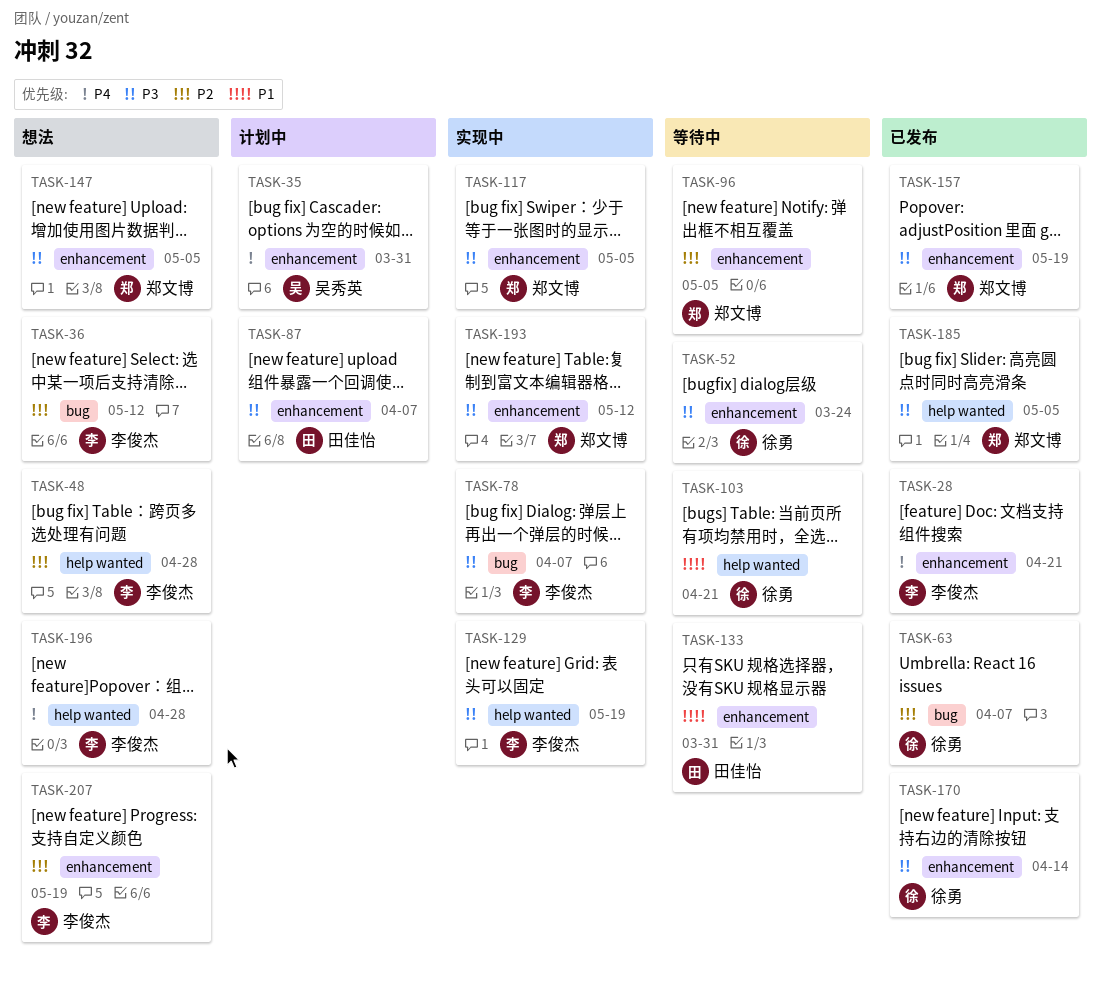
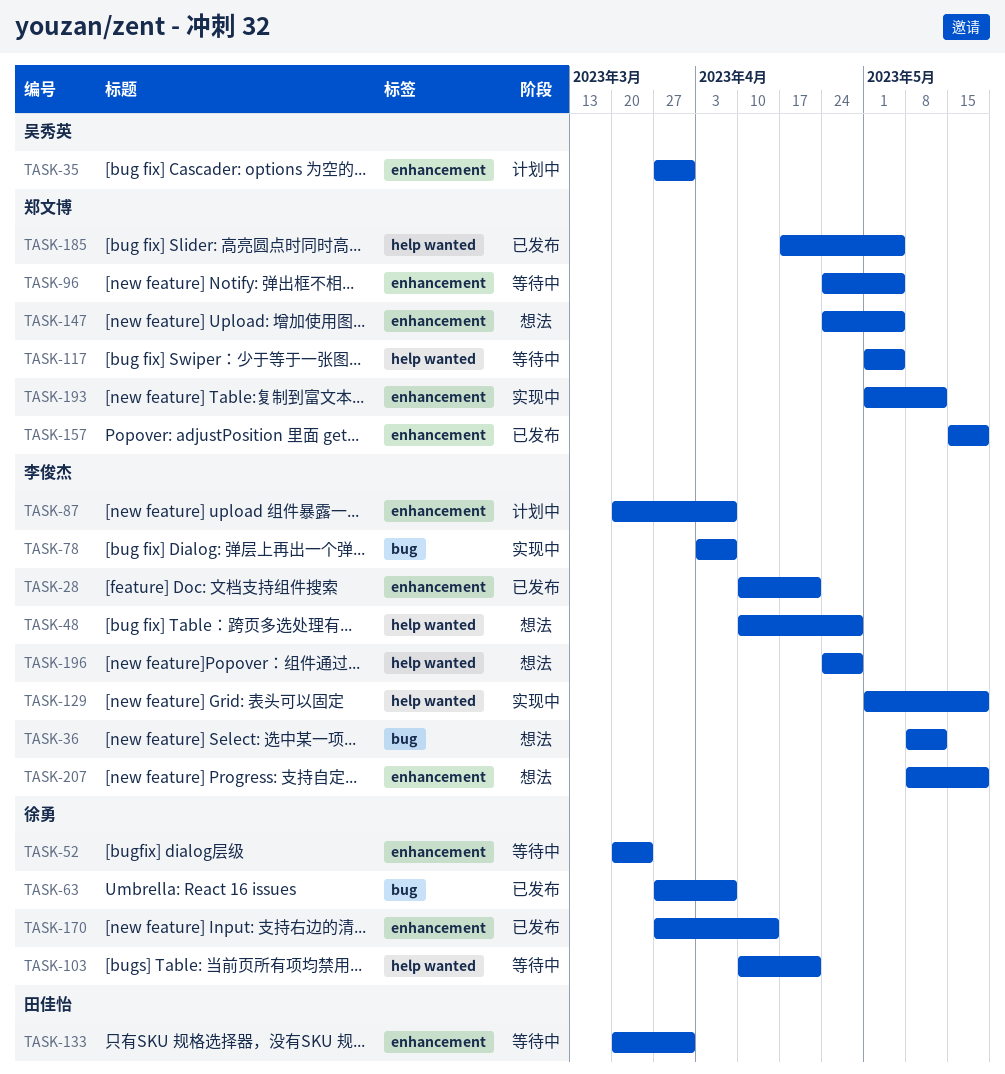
TASK-87, owner: 田佳怡 -> 李俊杰
TASK-117, status: 实现中 -> 等待中
TASK-117, label: enhancement -> help wanted

